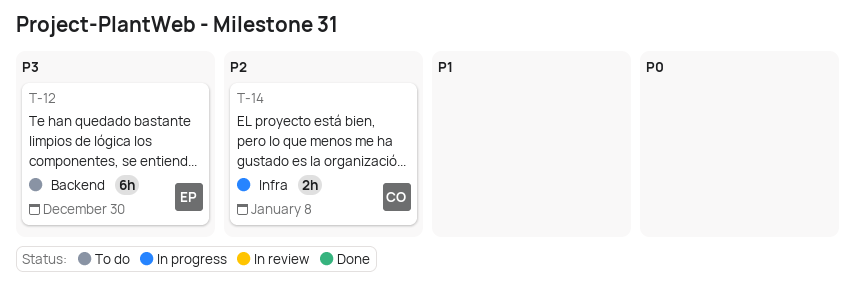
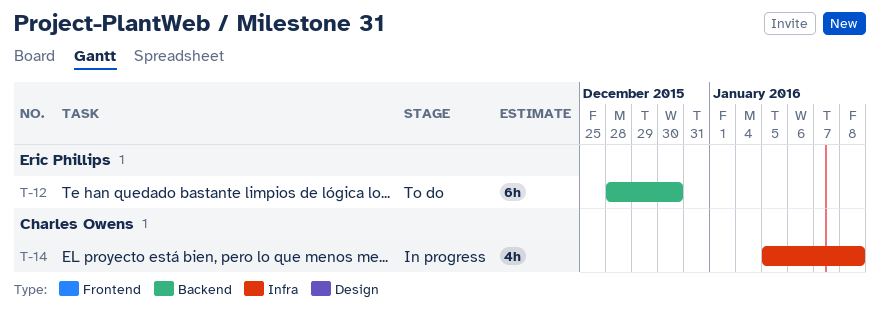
T-14, estimate: 2h -> 4h

